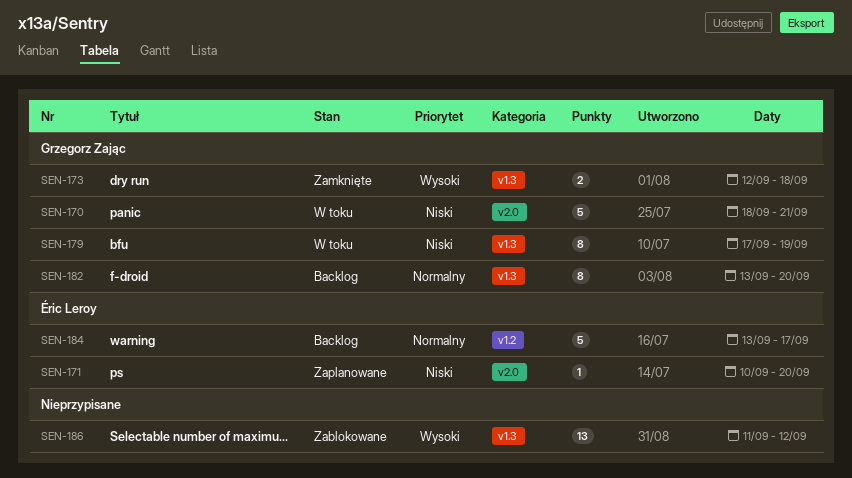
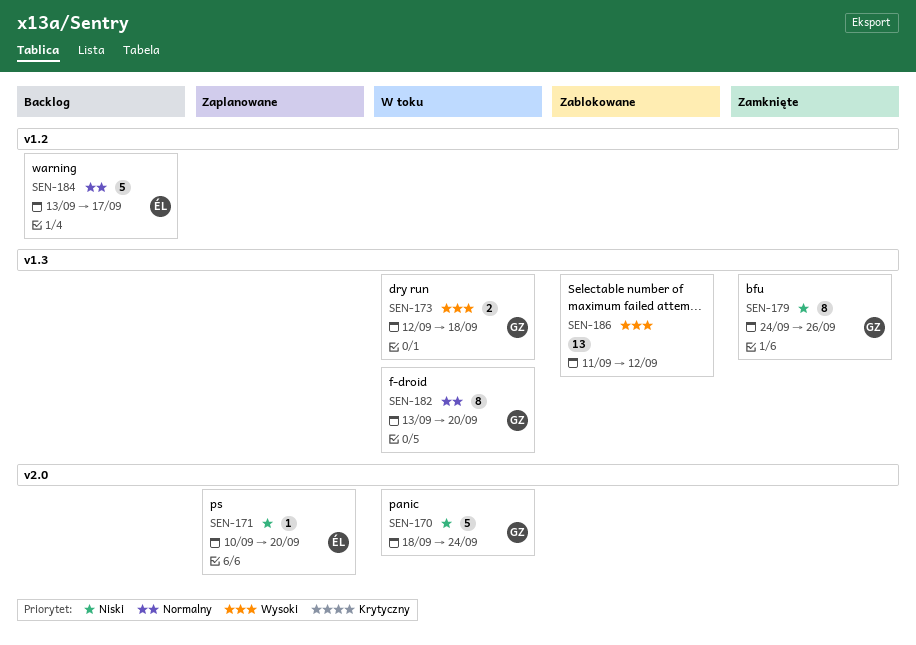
SEN-170, due: Sep 21 -> Sep 24
SEN-173, status: Zamknięte -> W toku
SEN-179, status: W toku -> Zamknięte
SEN-179, start: Sep 17 -> Sep 24
SEN-179, due: Sep 19 -> Sep 26
SEN-182, status: Backlog -> W toku

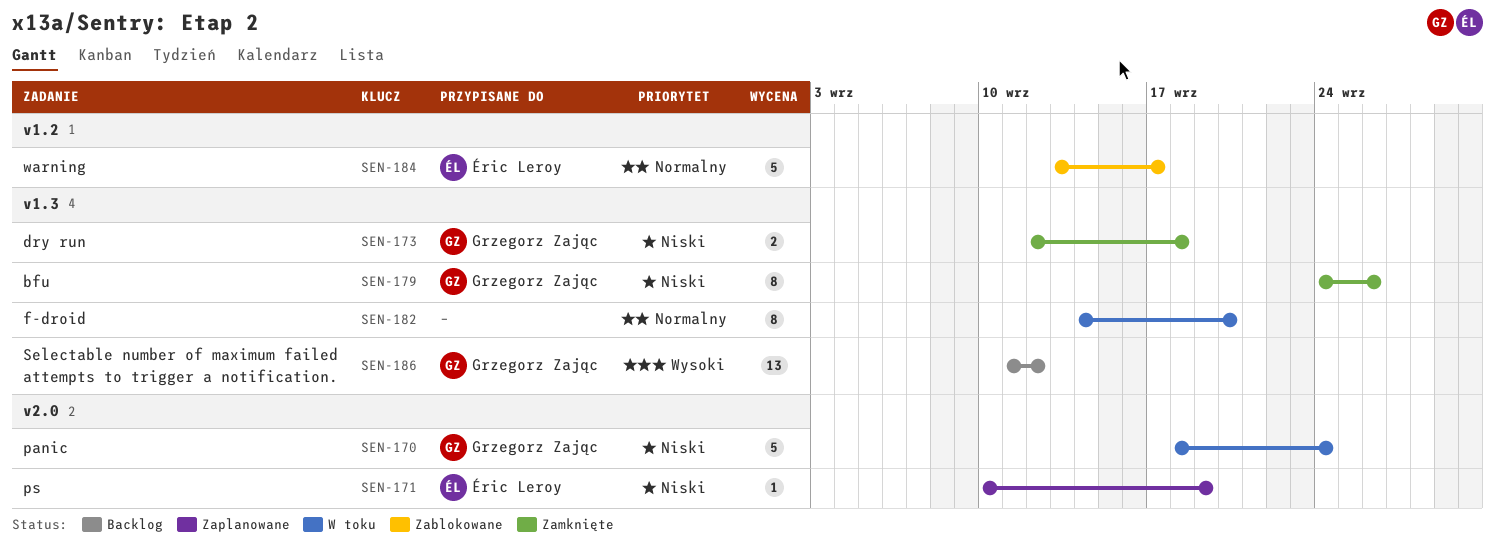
SEN-171, due: Sep 20 -> Sep 19
SEN-173, status: W toku -> Zamknięte
SEN-173, priority: Wysoki -> Niski
SEN-182, owner: Grzegorz Zając -> none
SEN-182, start: Sep 13 -> Sep 14
SEN-184, status: Backlog -> Zablokowane
SEN-186, status: Zablokowane -> Backlog
SEN-186, owner: none -> Grzegorz Zając

